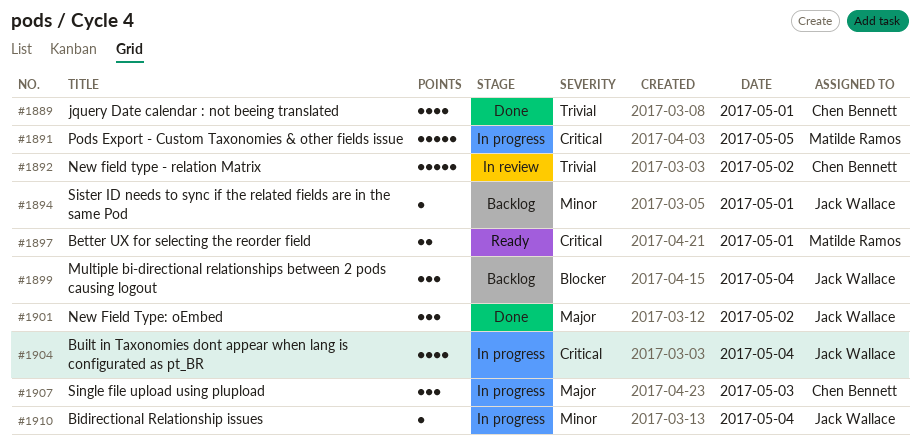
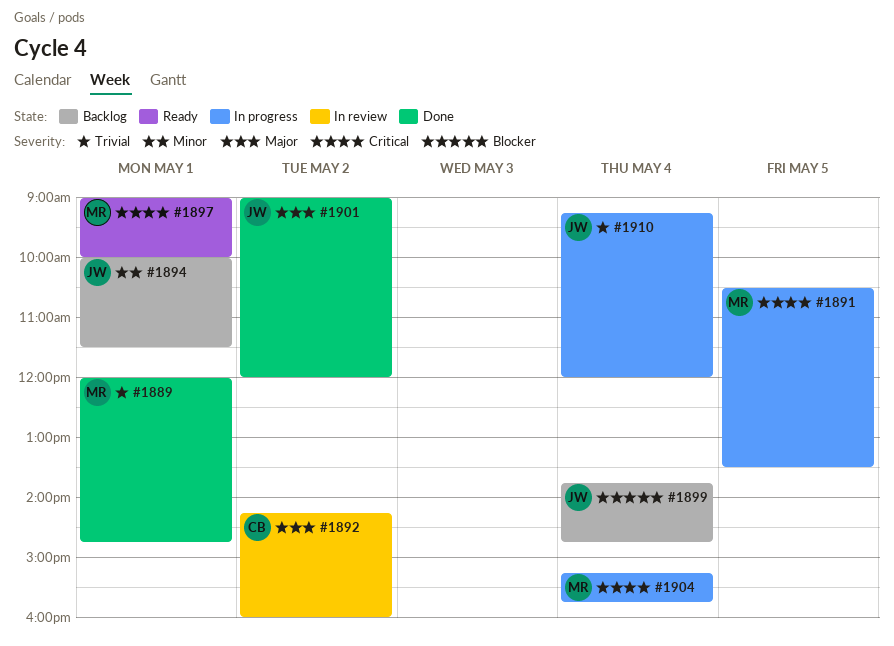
#1889, owner: Chen Bennett -> Matilde Ramos
#1892, priority: Trivial -> Major
#1904, owner: Jack Wallace -> Matilde Ramos
#1907: present -> none
#1910, priority: Minor -> Trivial

